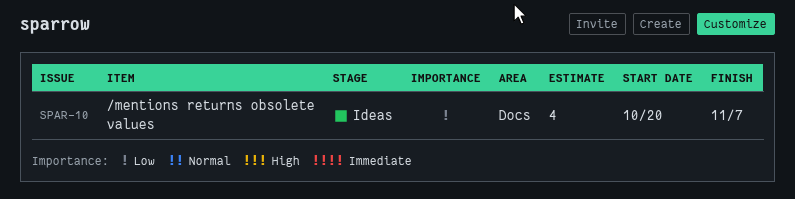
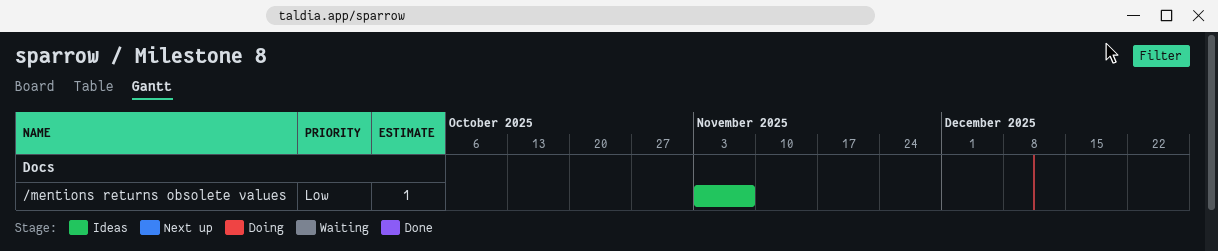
/mentions returns obsolete values, estimate: 4 -> 1
/mentions returns obsolete values, start: Oct 20 -> Nov 3

